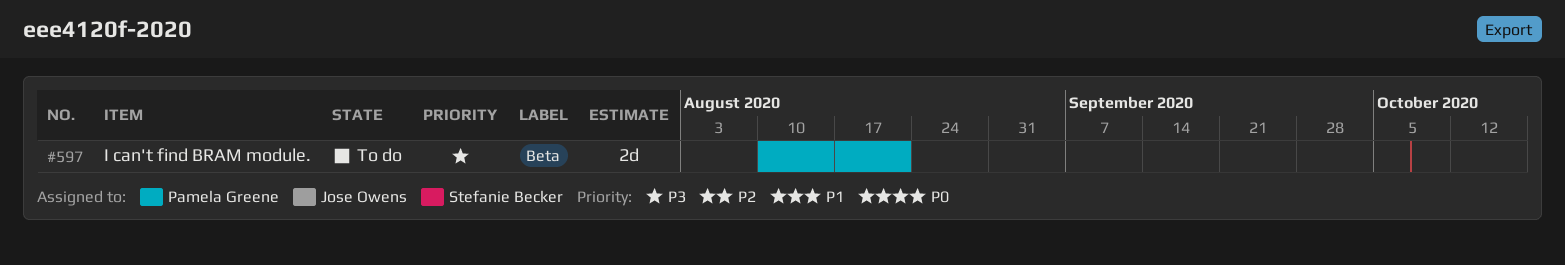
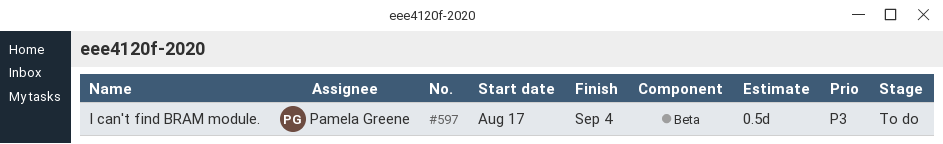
#597, estimate: 2d -> 0.5d
#597, start: Aug 10 -> Aug 17
#597, due: Aug 21 -> Sep 4

